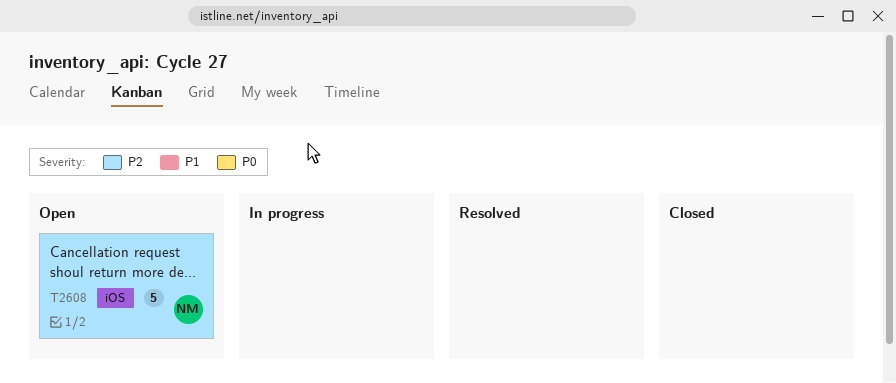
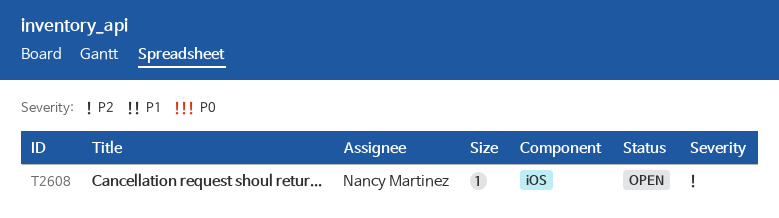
T2608, estimate: 5 -> 1

